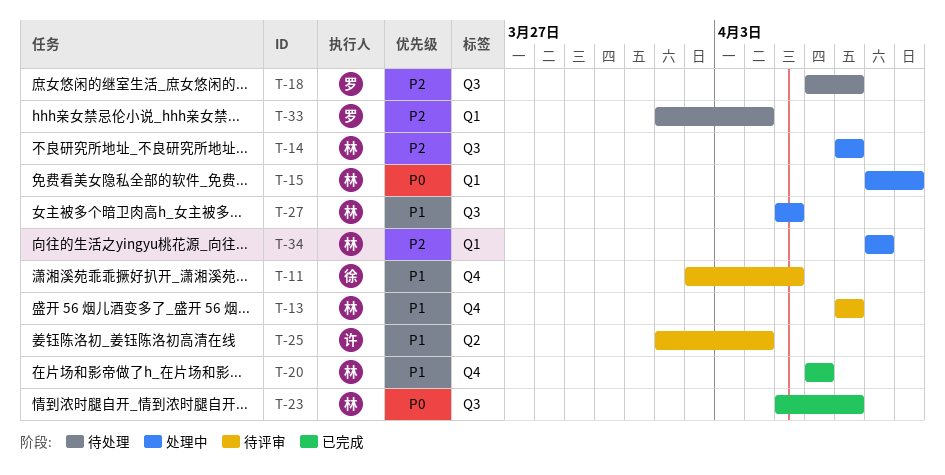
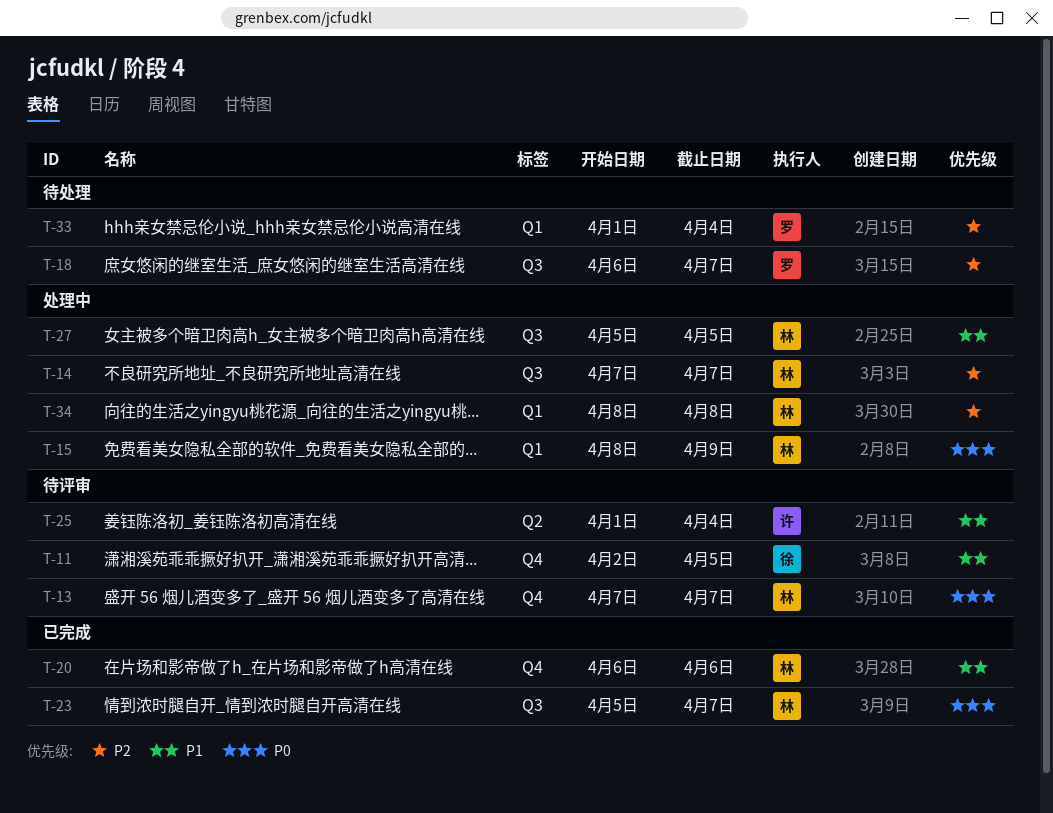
T-13, priority: P1 -> P0

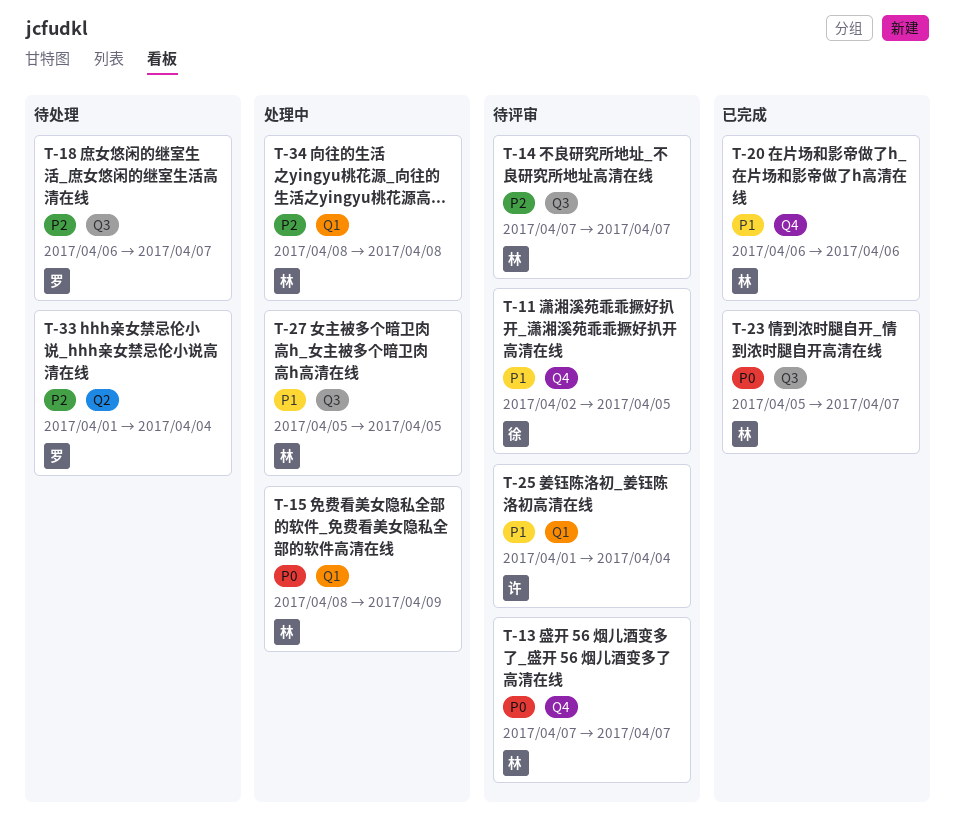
T-14, status: 处理中 -> 待评审
T-25, label: Q2 -> Q1
T-33, label: Q1 -> Q2

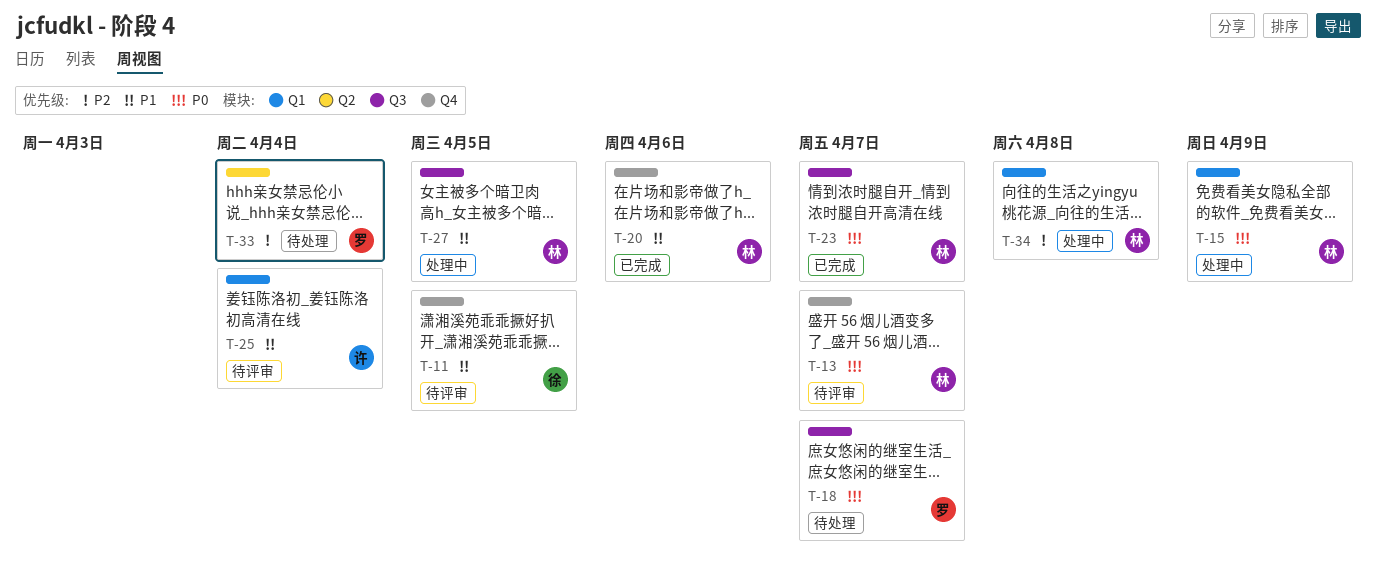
T-14: present -> none
T-18, priority: P2 -> P0

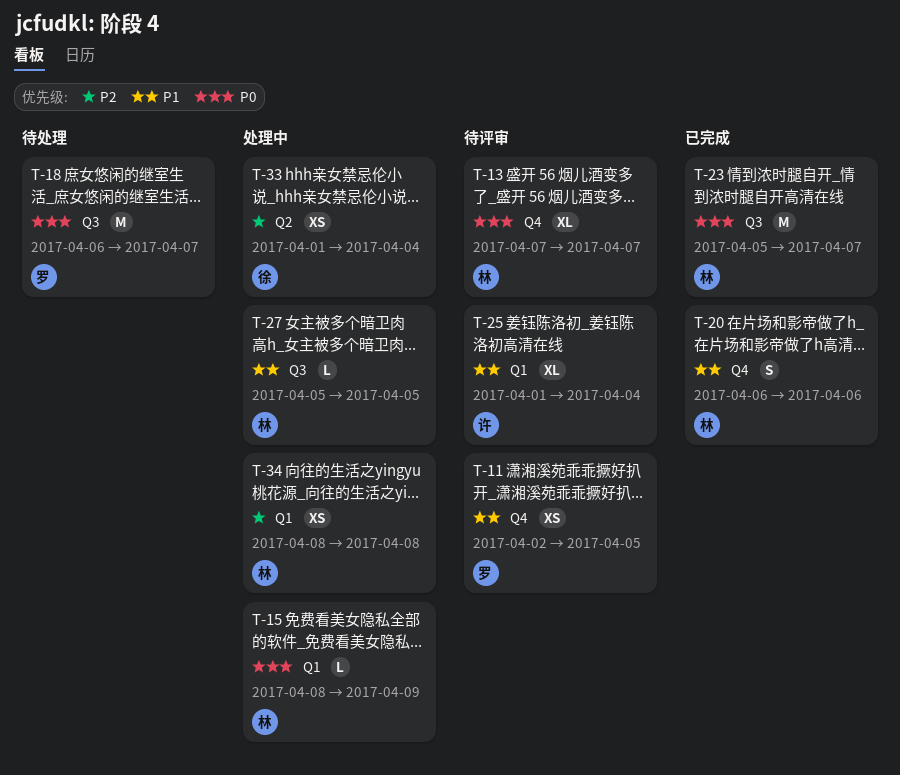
T-11, owner: 徐 -> 罗
T-33, status: 待处理 -> 处理中
T-33, owner: 罗 -> 徐

